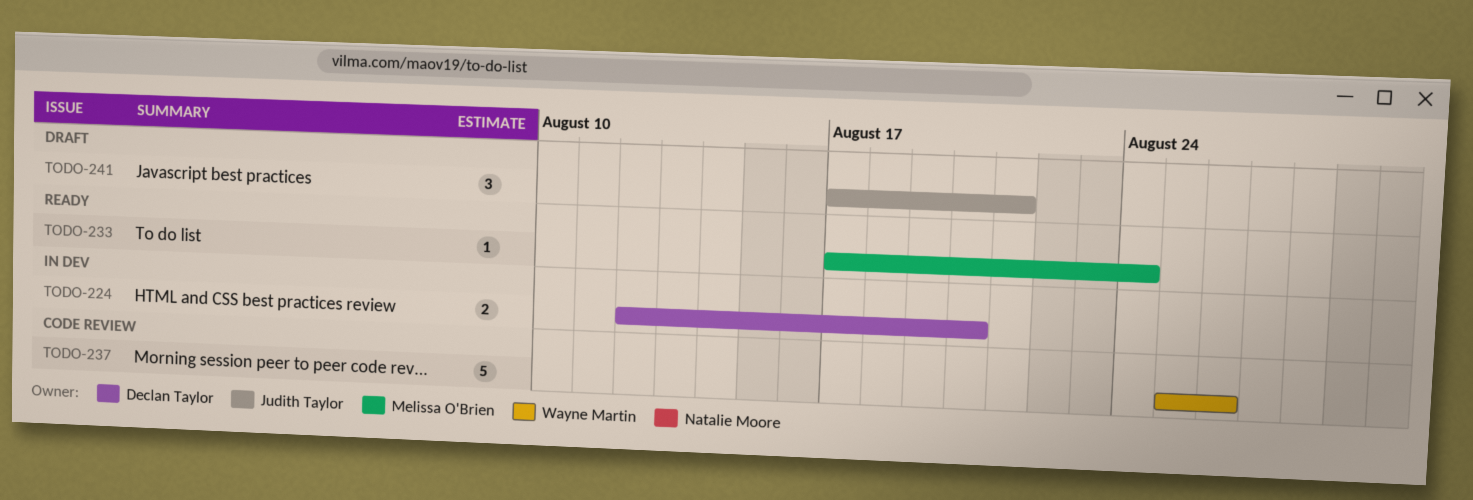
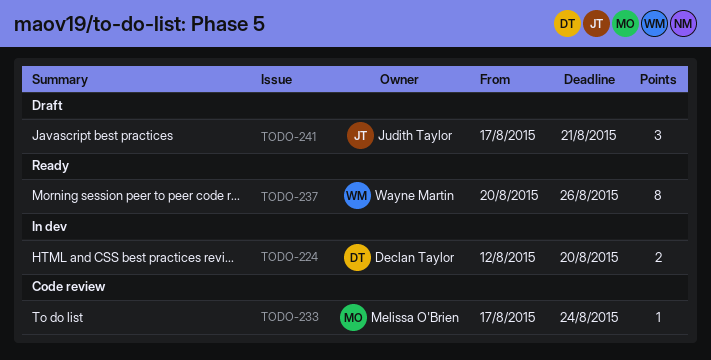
TODO-233, status: Ready -> Code review
TODO-237, status: Code review -> Ready
TODO-237, estimate: 5 -> 8
TODO-237, start: Aug 25 -> Aug 20

